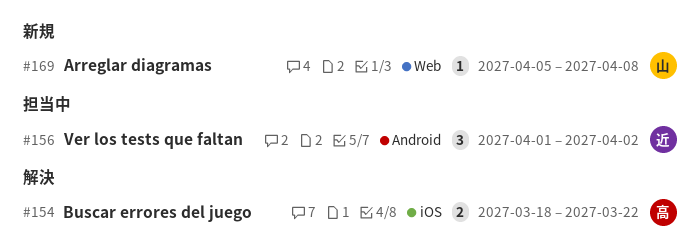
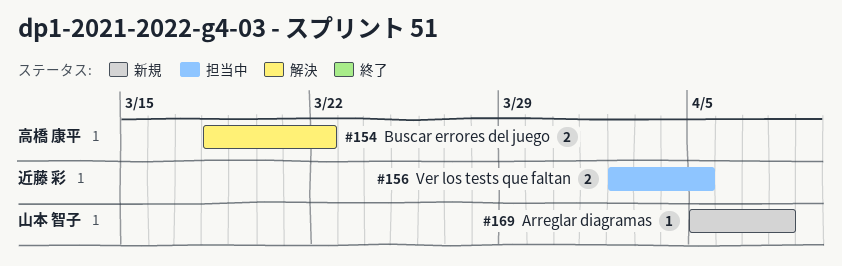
#156, estimate: 3 -> 2
#156, start: Apr 1 -> Apr 2
#156, due: Apr 2 -> Apr 5

